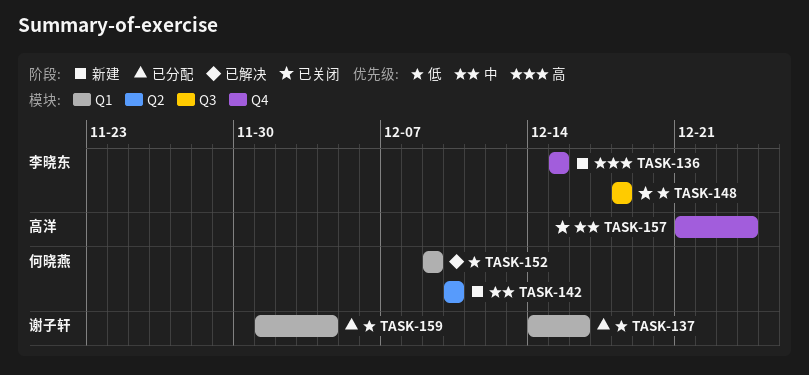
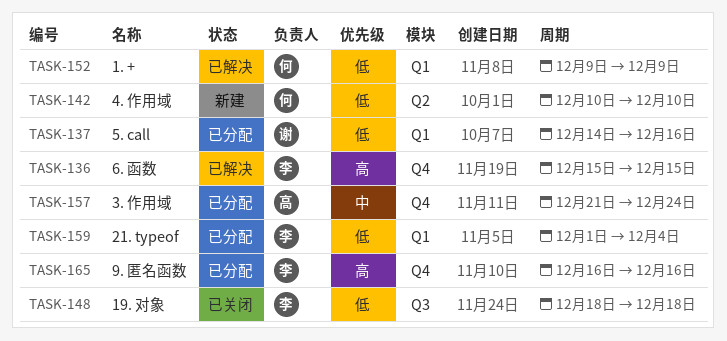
TASK-136, status: 新建 -> 已解决
TASK-142, priority: 中 -> 低
TASK-157, status: 已关闭 -> 已分配
TASK-159, owner: 谢子轩 -> 李晓东
TASK-165: none -> present

